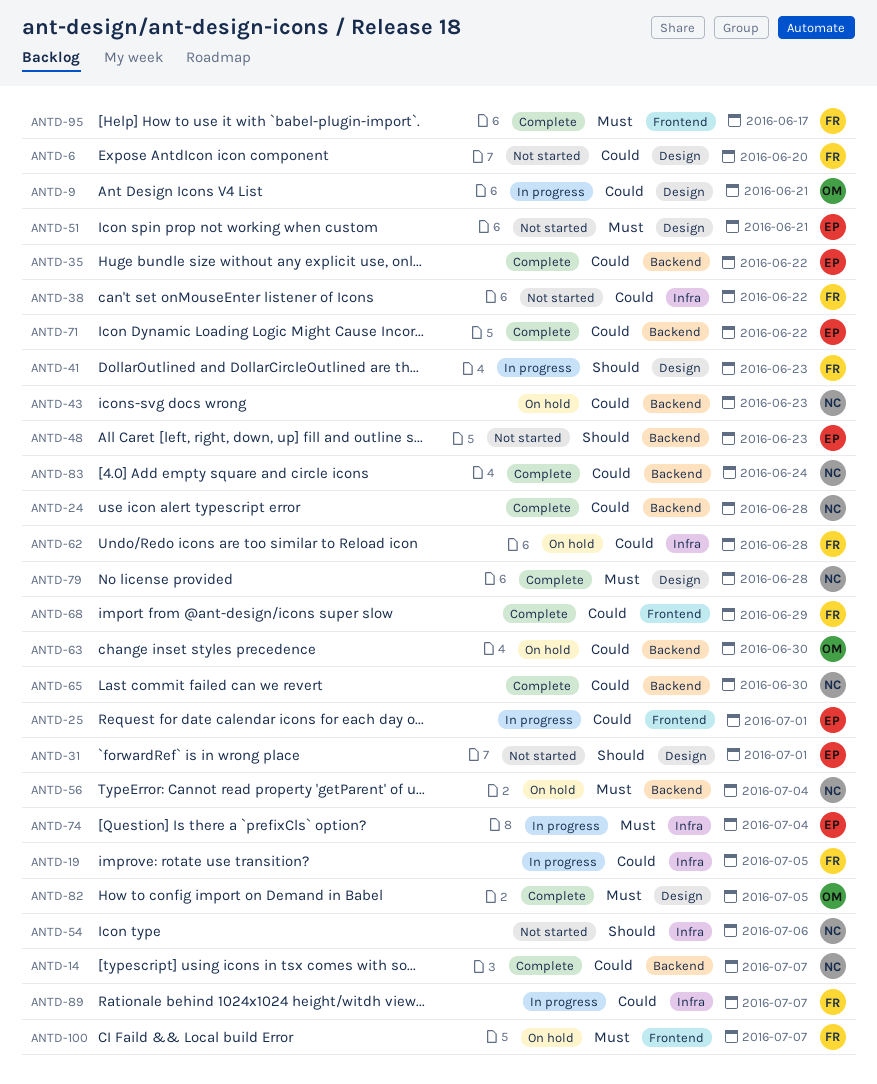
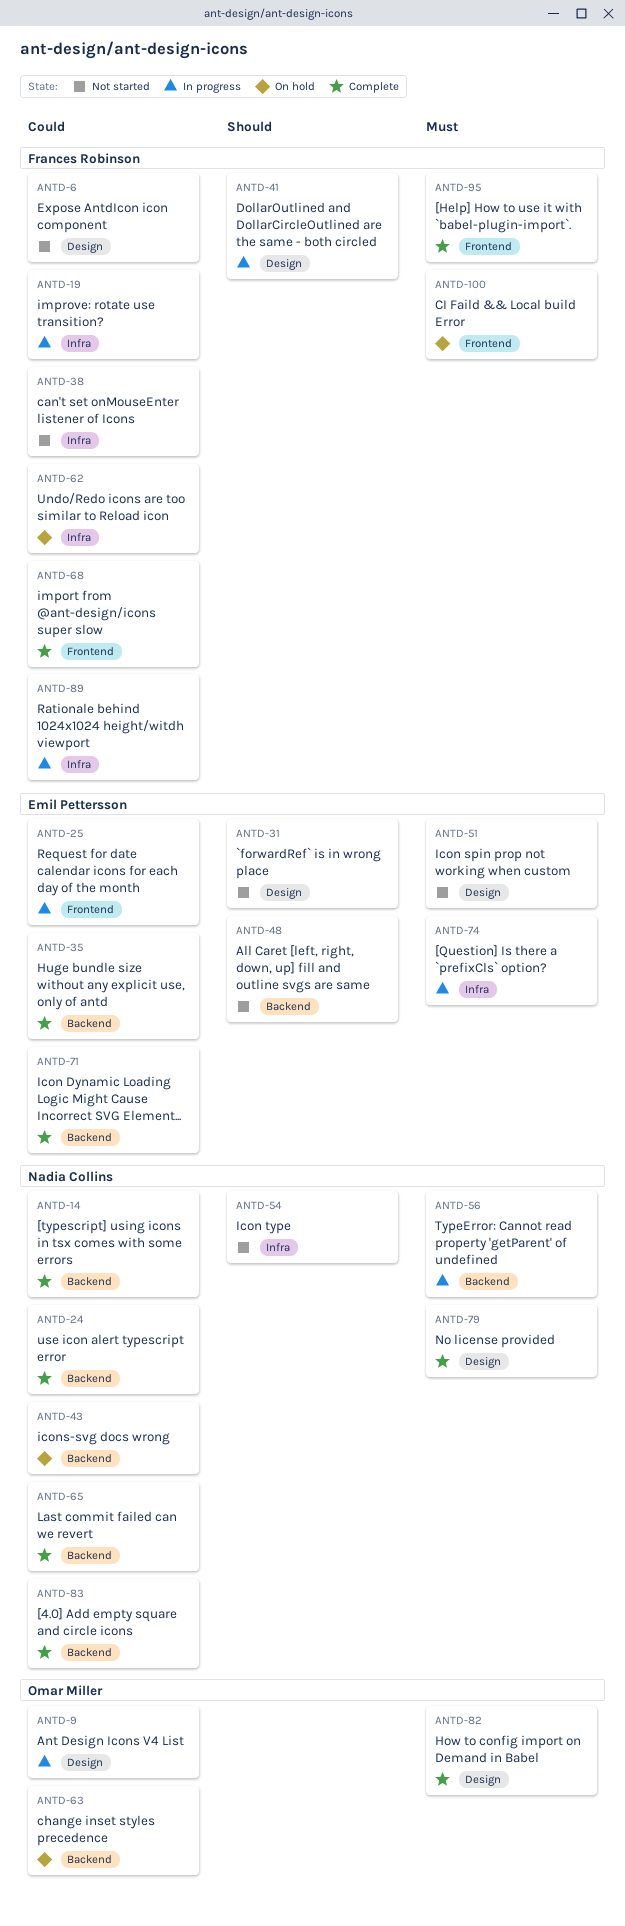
ANTD-56, status: On hold -> In progress

